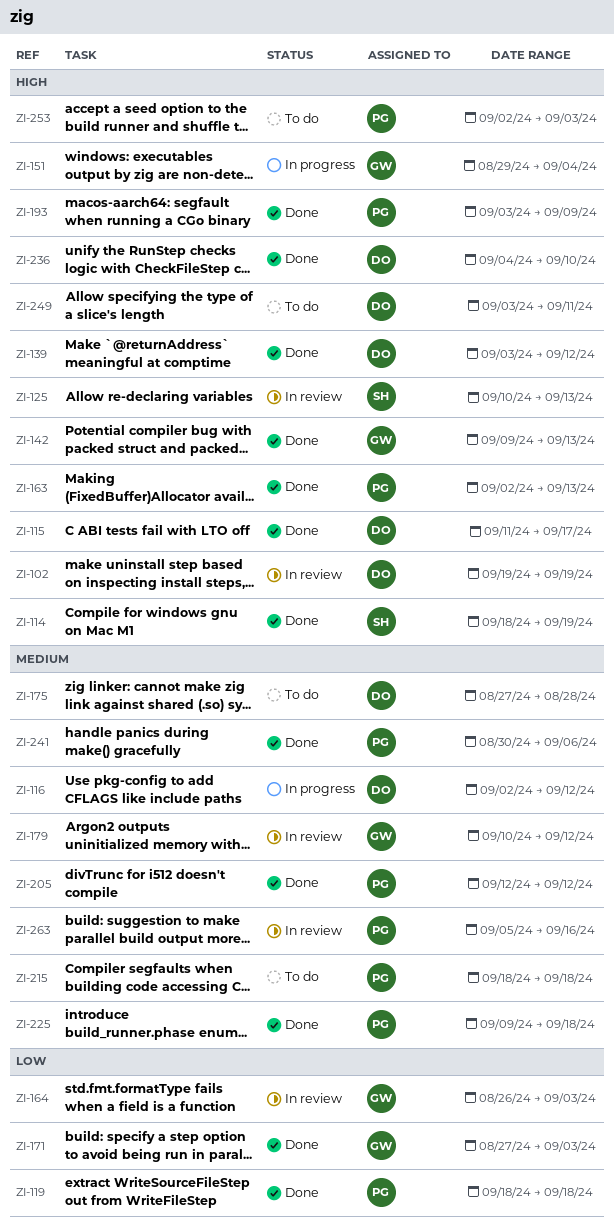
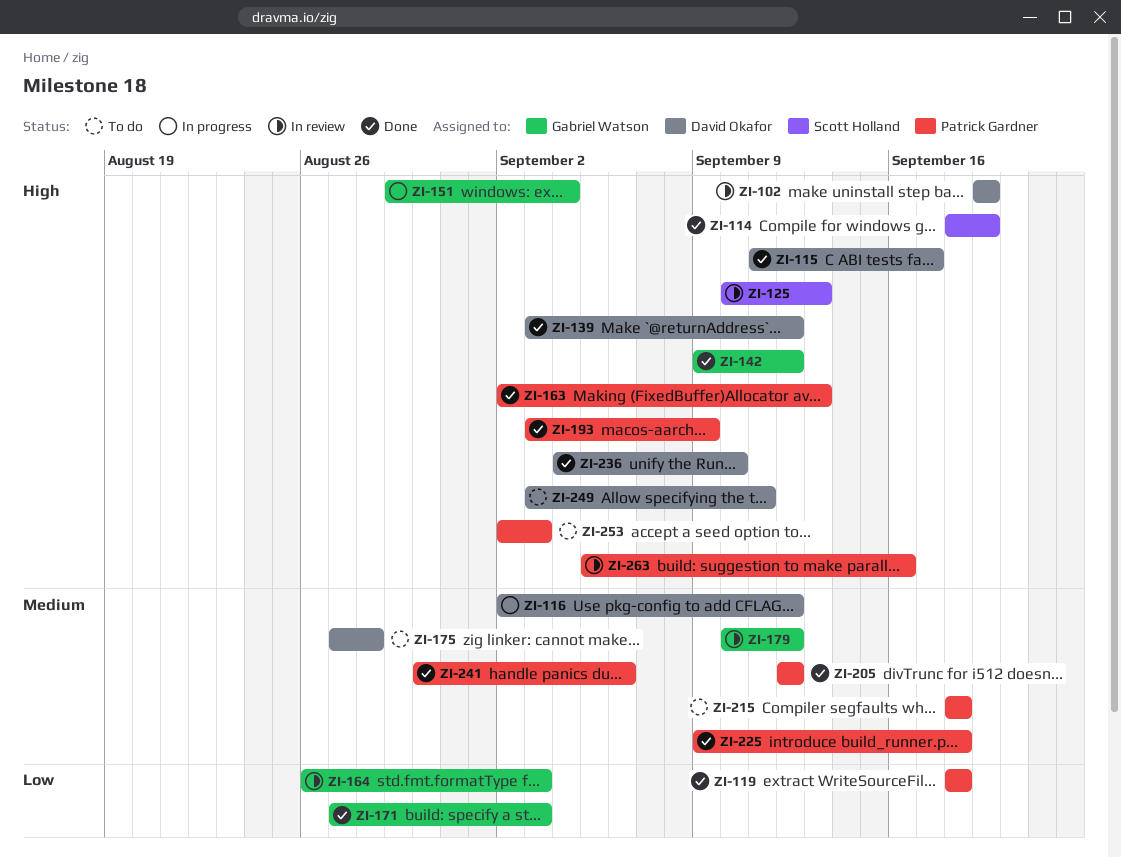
ZI-142, due: Sep 13 -> Sep 12
ZI-263, priority: Medium -> High

